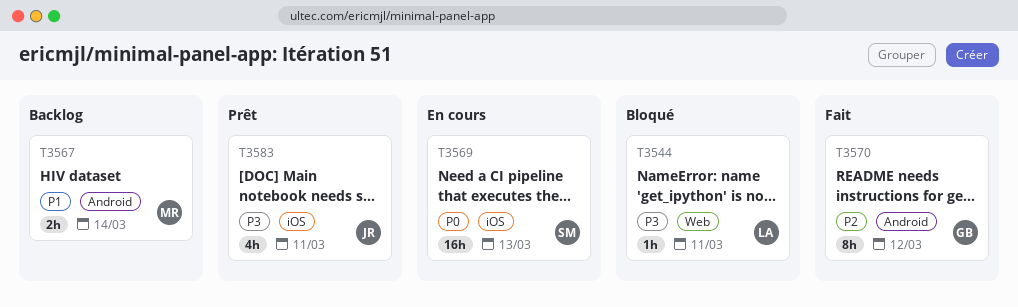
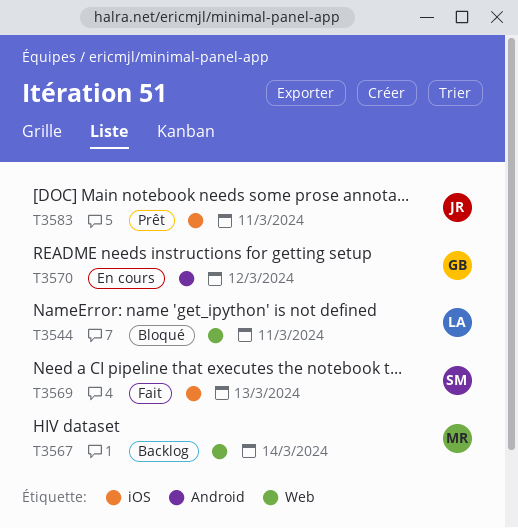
T3567, label: Android -> Web
T3569, status: En cours -> Fait
T3570, status: Fait -> En cours

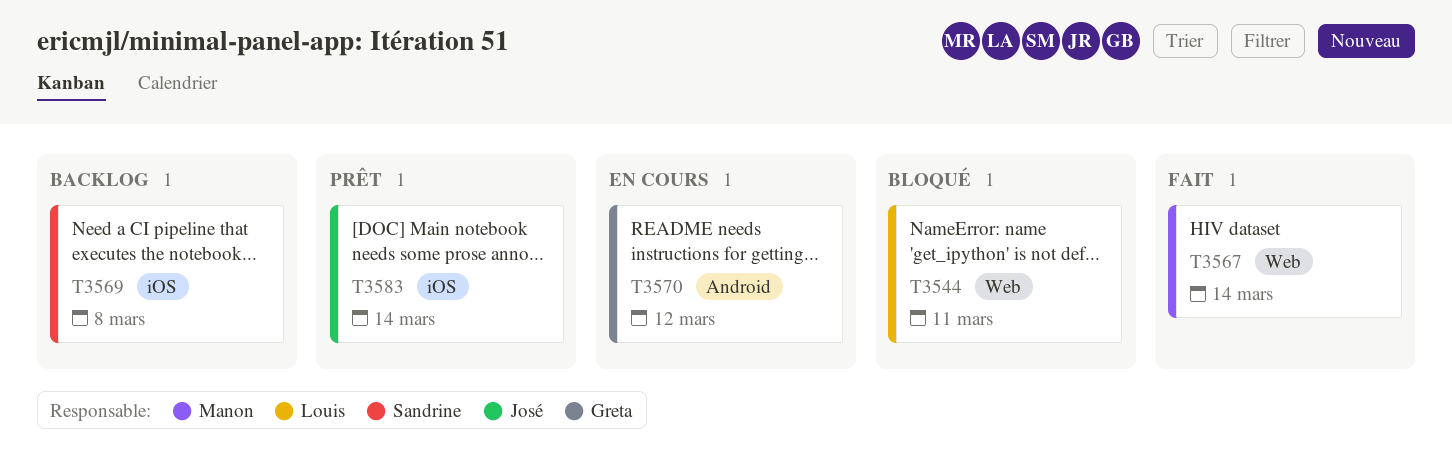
T3567, status: Backlog -> Fait
T3569, status: Fait -> Backlog
T3569, due: Mar 13 -> Mar 8
T3583, due: Mar 11 -> Mar 14

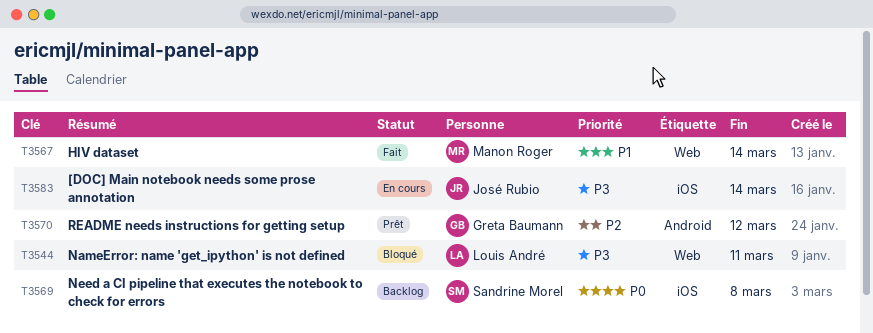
T3570, status: En cours -> Prêt
T3583, status: Prêt -> En cours

